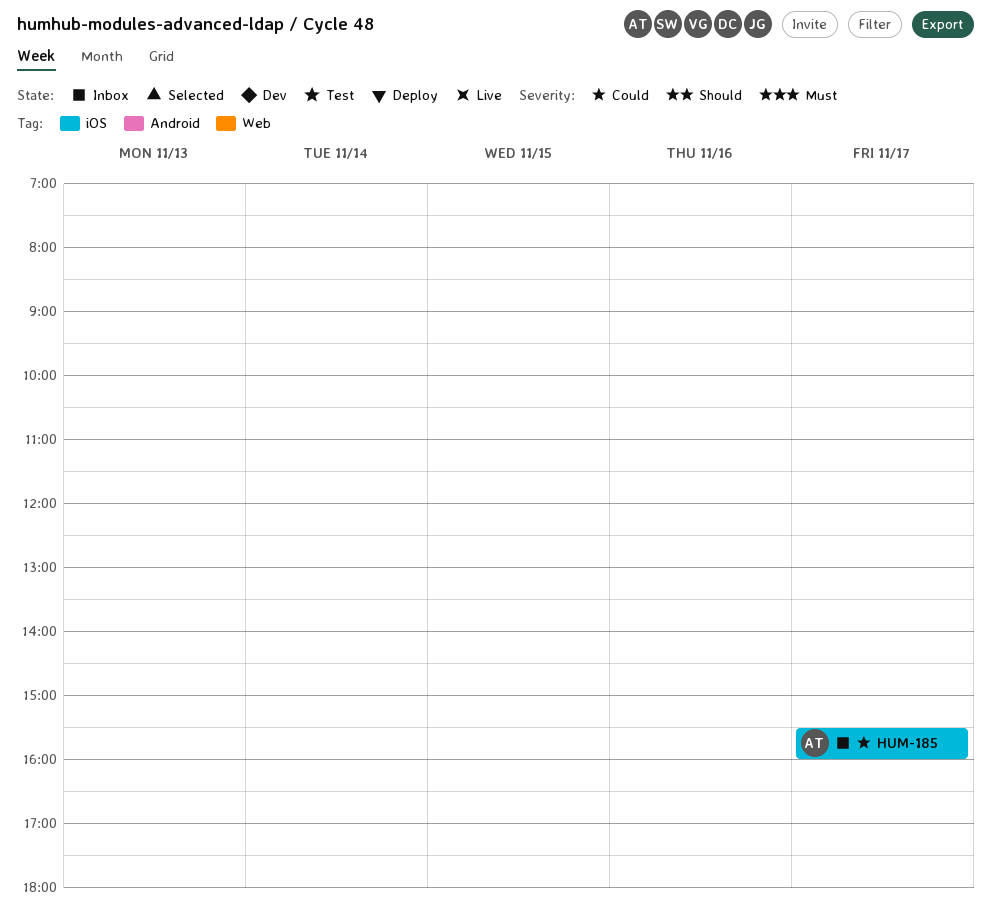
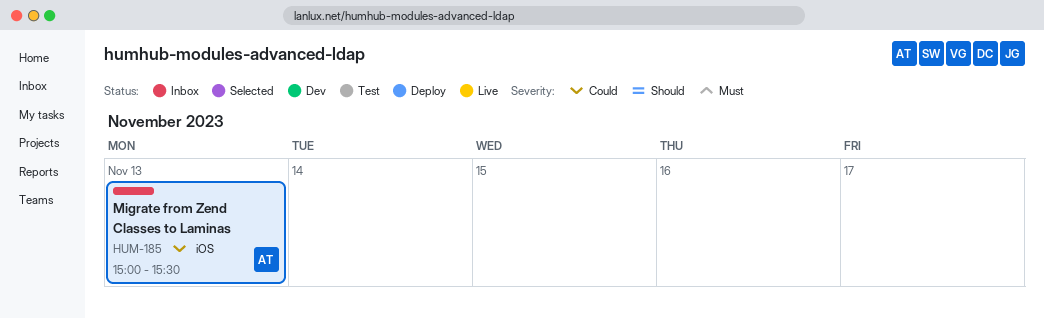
HUM-185, day: Nov 17 -> Nov 13
HUM-185, begins: 15:30 -> 15:00
HUM-185, ends: 16:00 -> 15:30

